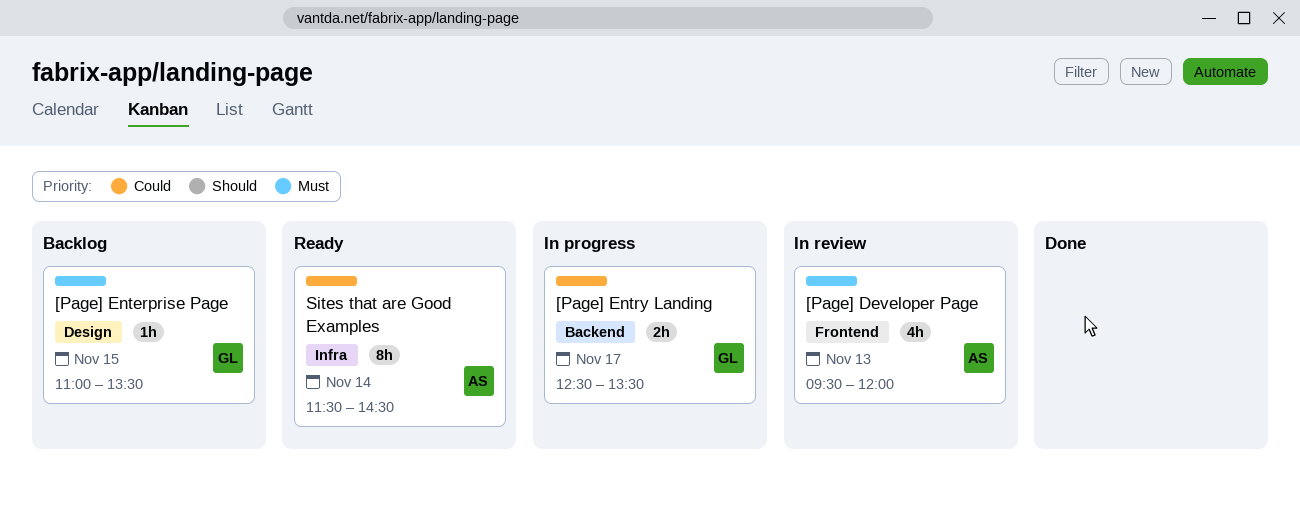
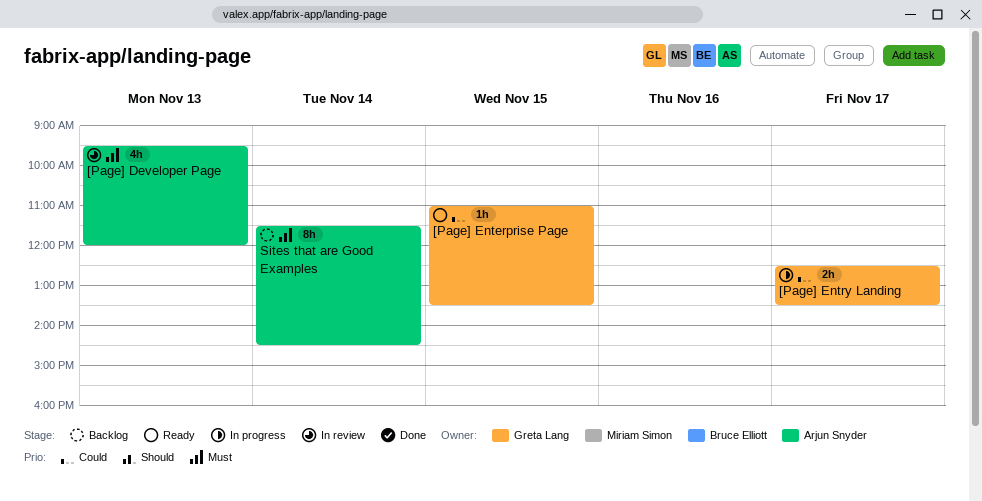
[Page] Enterprise Page, status: Backlog -> Ready
[Page] Enterprise Page, priority: Must -> Could
Sites that are Good Examples, status: Ready -> Backlog
Sites that are Good Examples, priority: Could -> Must

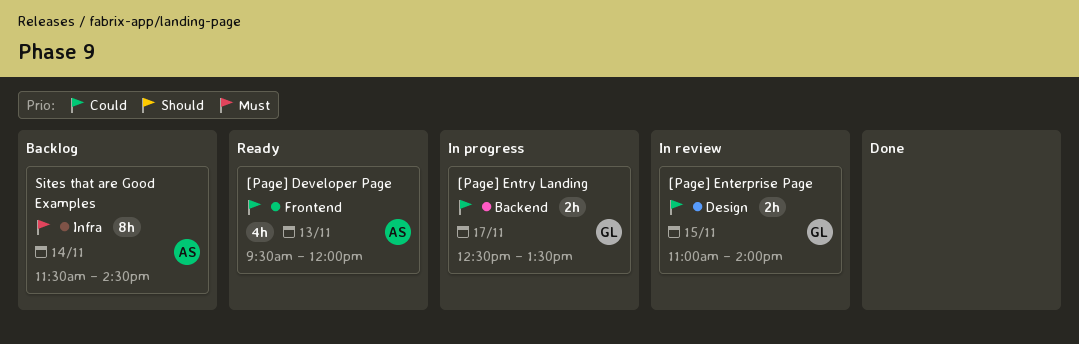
[Page] Developer Page, status: In review -> Ready
[Page] Developer Page, priority: Must -> Could
[Page] Enterprise Page, status: Ready -> In review
[Page] Enterprise Page, estimate: 1h -> 2h
[Page] Enterprise Page, ends: 13:30 -> 14:00

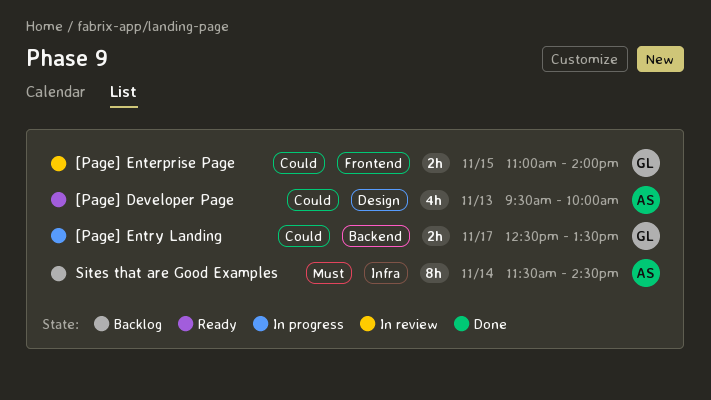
[Page] Developer Page, label: Frontend -> Design
[Page] Developer Page, ends: 12:00 -> 10:00
[Page] Enterprise Page, label: Design -> Frontend

